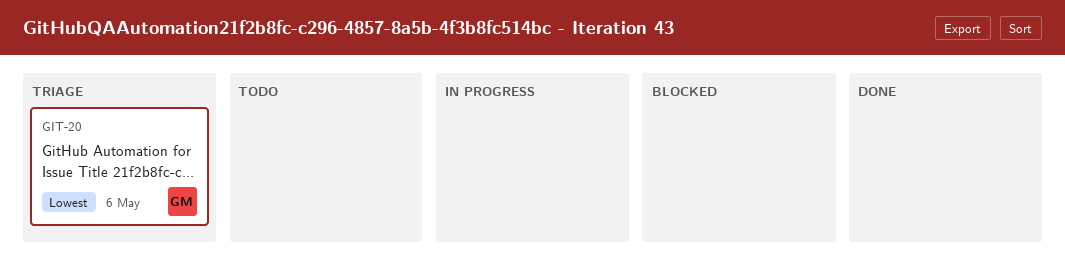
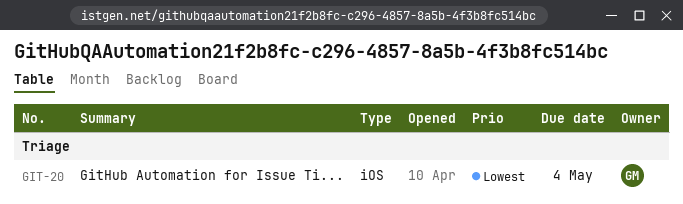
GIT-20, due: May 6 -> May 4

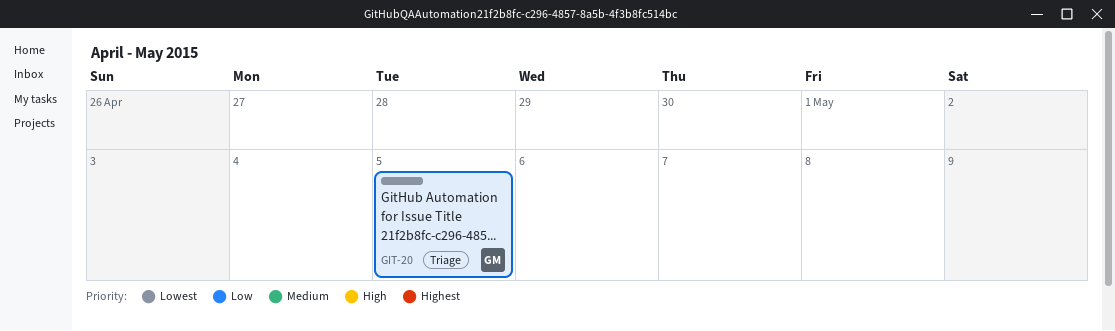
GIT-20, due: May 4 -> May 5

